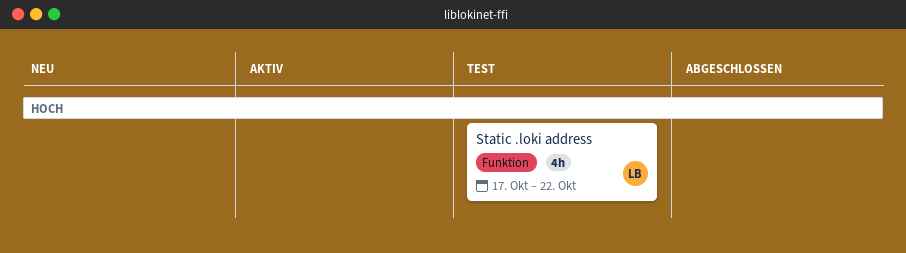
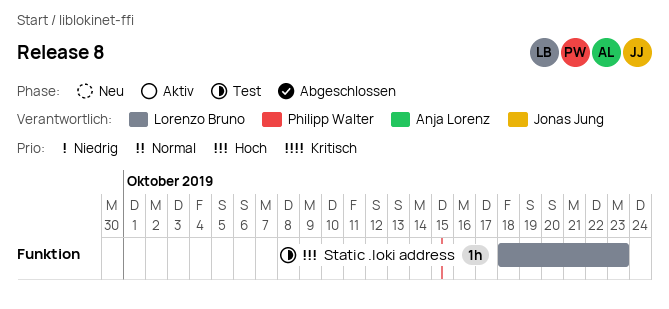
Static .loki address, estimate: 4h -> 1h
Static .loki address, start: Oct 17 -> Oct 18
Static .loki address, due: Oct 22 -> Oct 23

